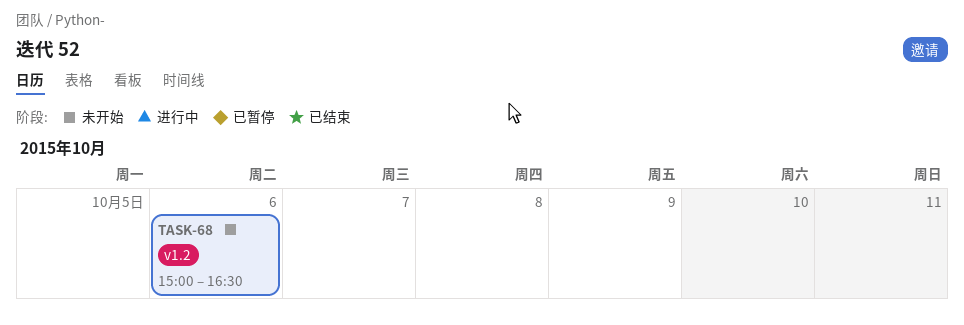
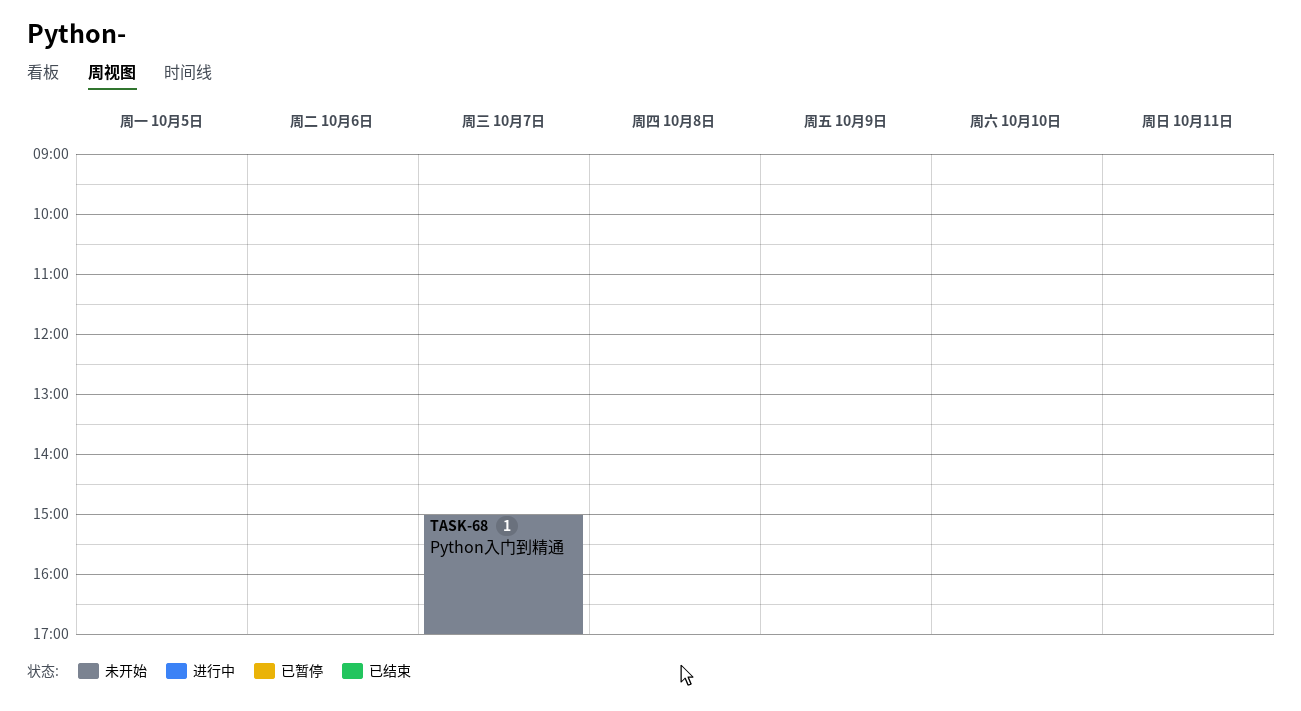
TASK-68, day: Oct 6 -> Oct 7
TASK-68, ends: 16:30 -> 17:00

